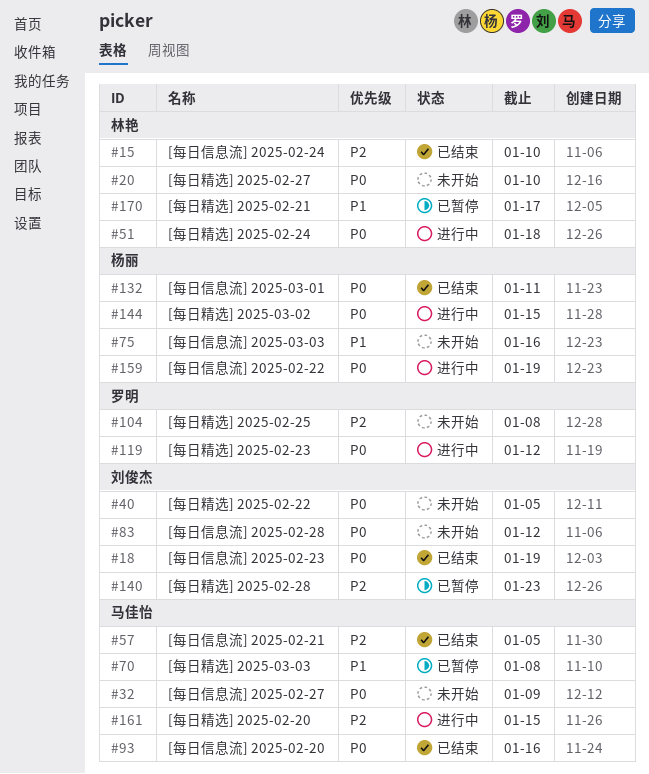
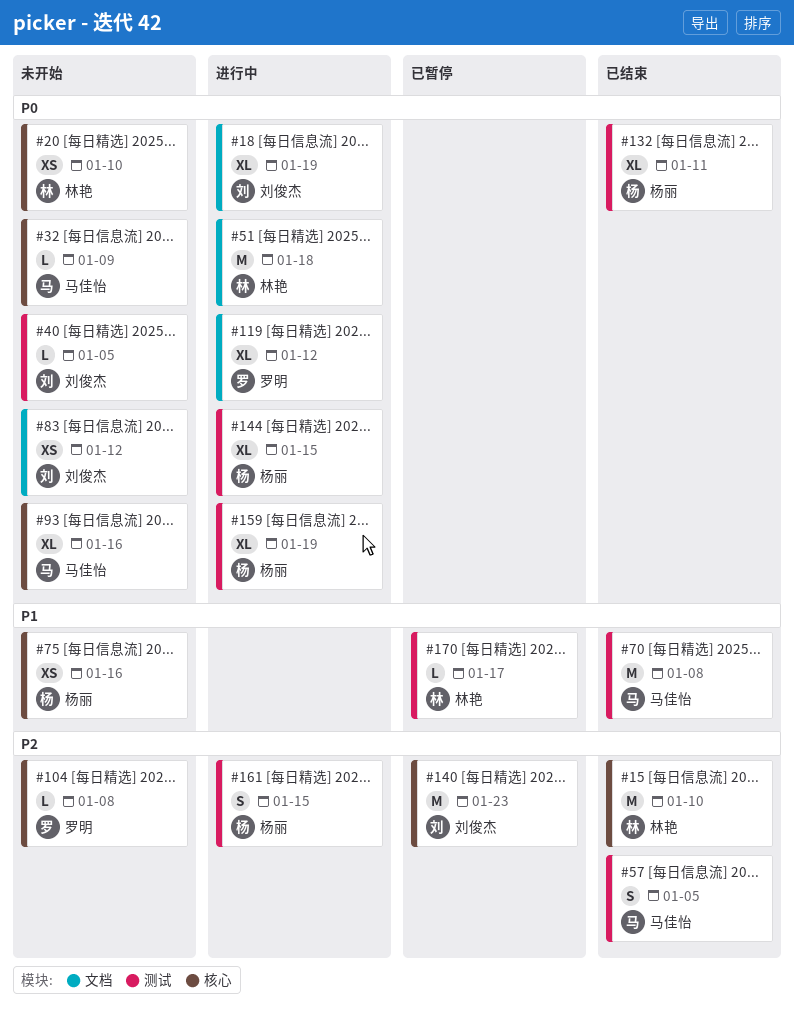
#18, status: 已结束 -> 进行中
#70, status: 已暂停 -> 已结束
#93, status: 已结束 -> 未开始
#161, owner: 马佳怡 -> 杨丽

